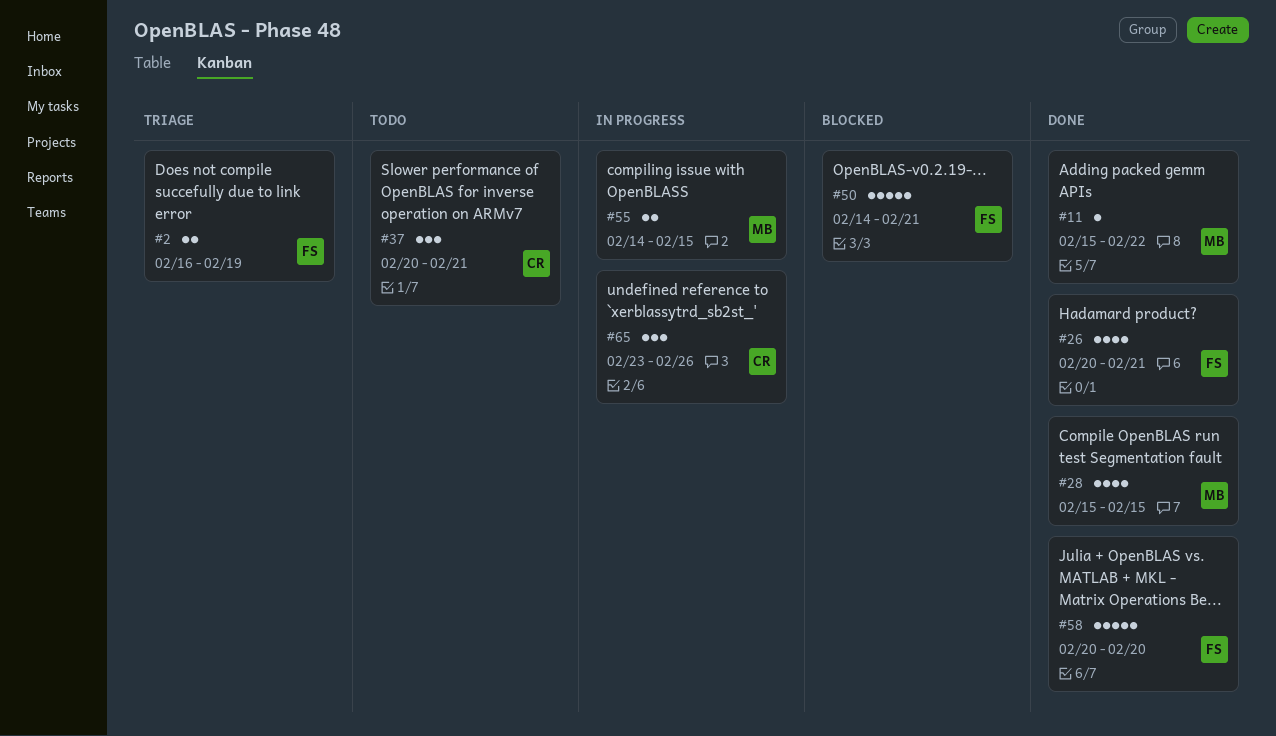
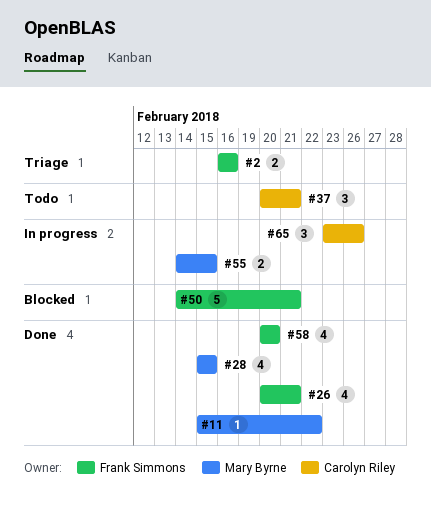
#2, due: Feb 19 -> Feb 16
#58, estimate: 5 -> 4

